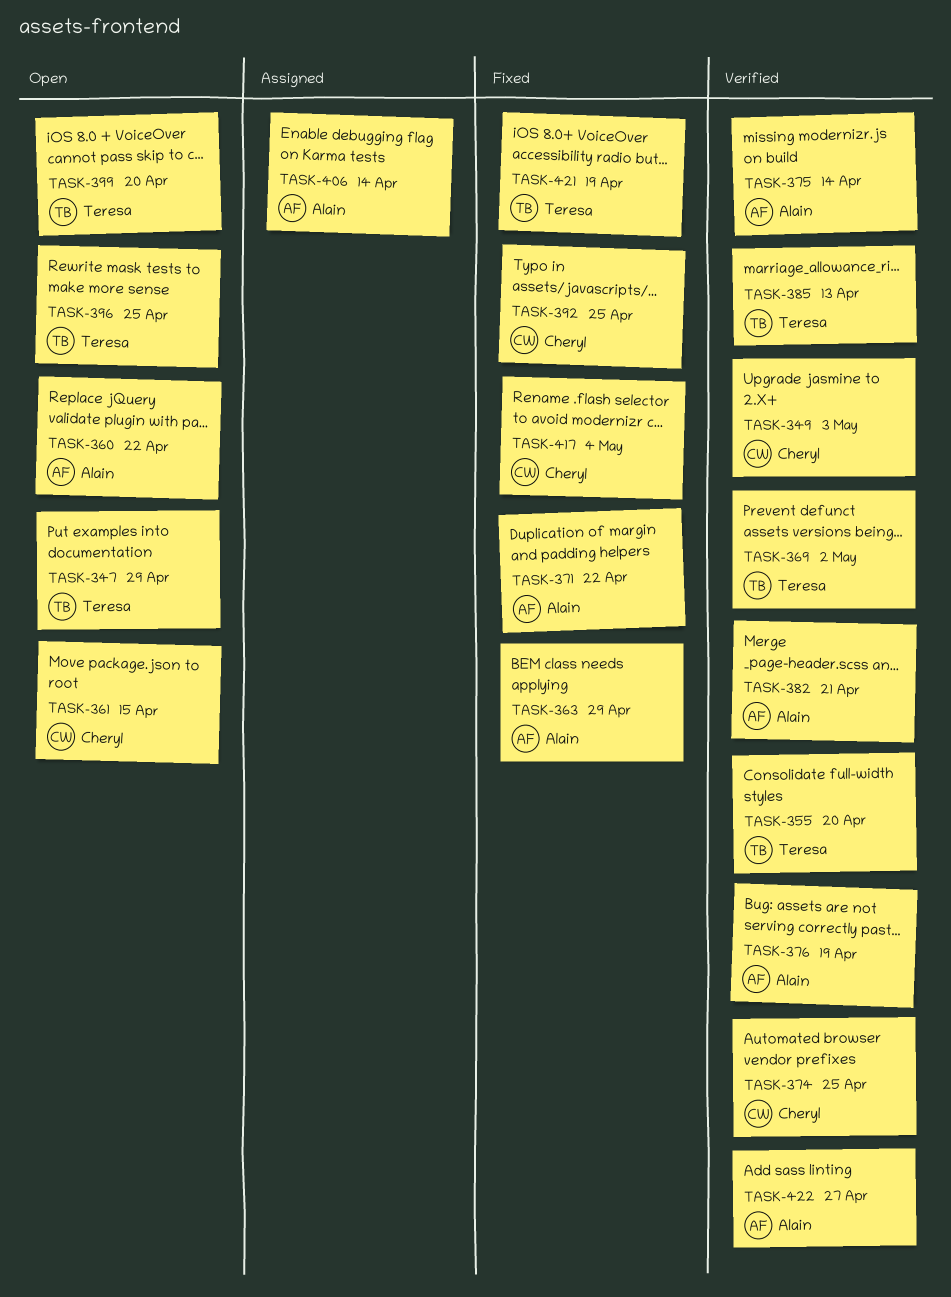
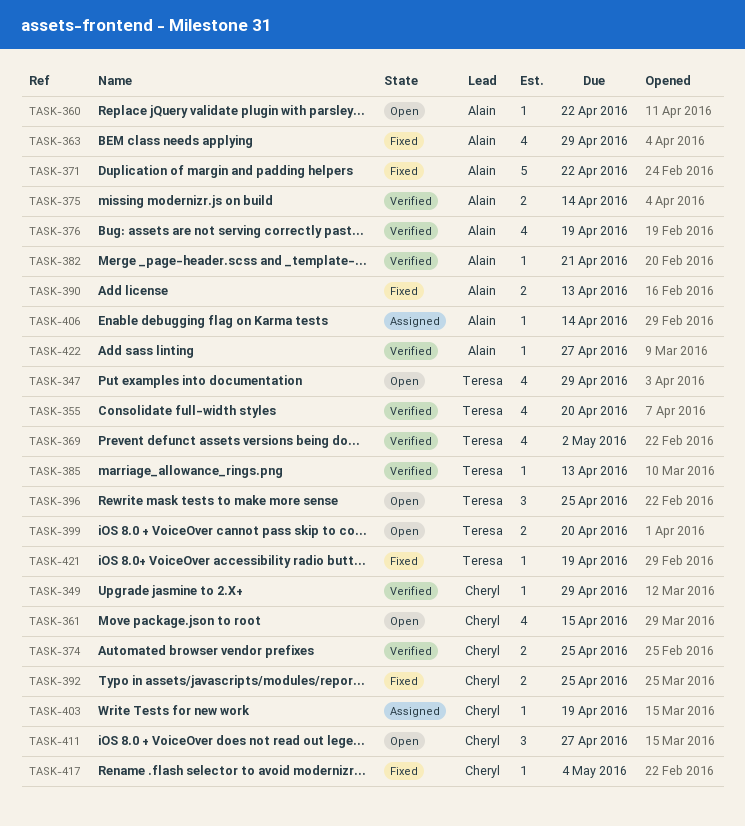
TASK-349, due: May 3 -> Apr 29
TASK-390: none -> present
TASK-403: none -> present
TASK-411: none -> present

